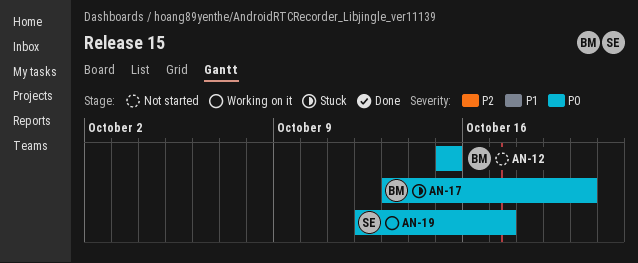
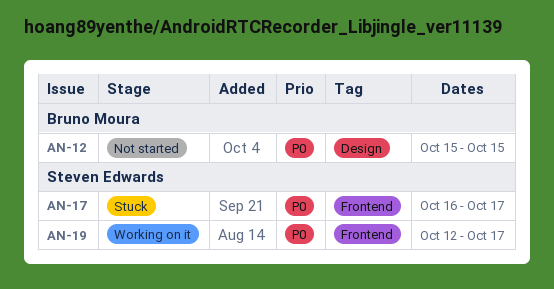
AN-17, owner: Bruno Moura -> Steven Edwards
AN-17, start: Oct 13 -> Oct 16
AN-17, due: Oct 20 -> Oct 17

